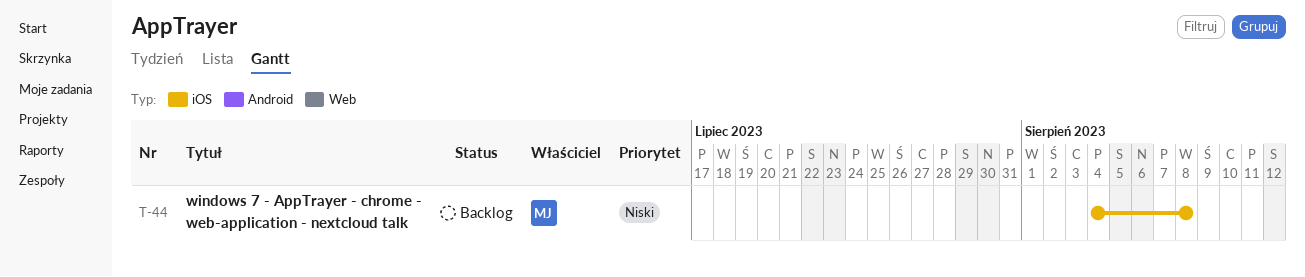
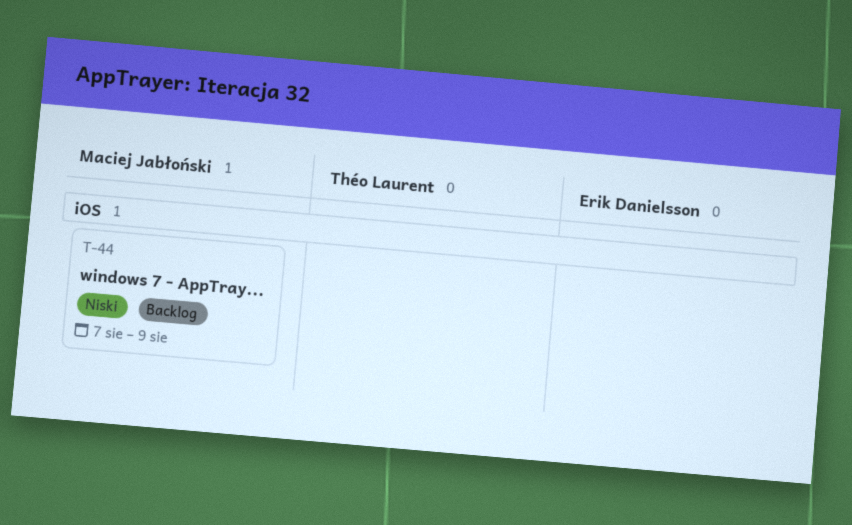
T-44, start: Aug 4 -> Aug 7
T-44, due: Aug 8 -> Aug 9

